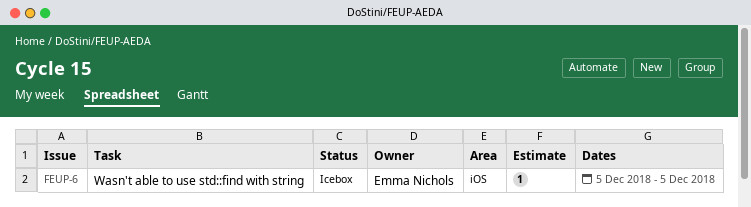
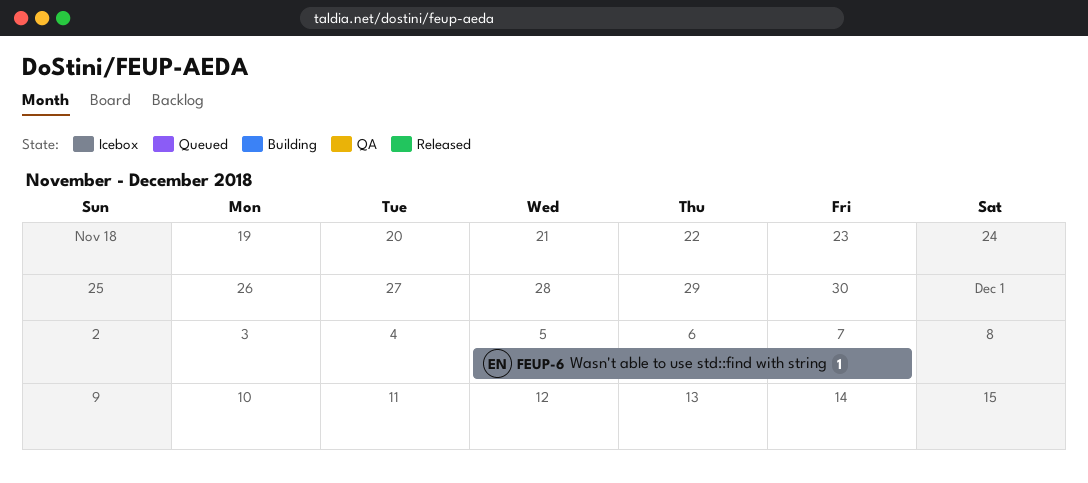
FEUP-6, due: Dec 5 -> Dec 7

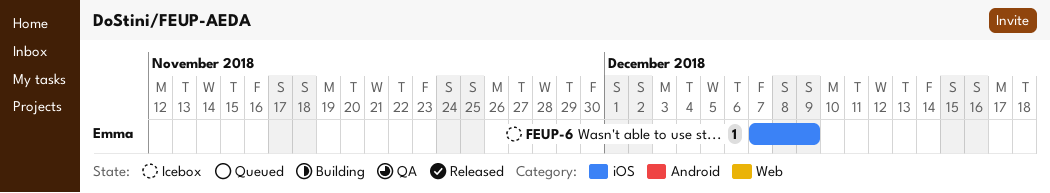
FEUP-6, start: Dec 5 -> Dec 7
FEUP-6, due: Dec 7 -> Dec 9

